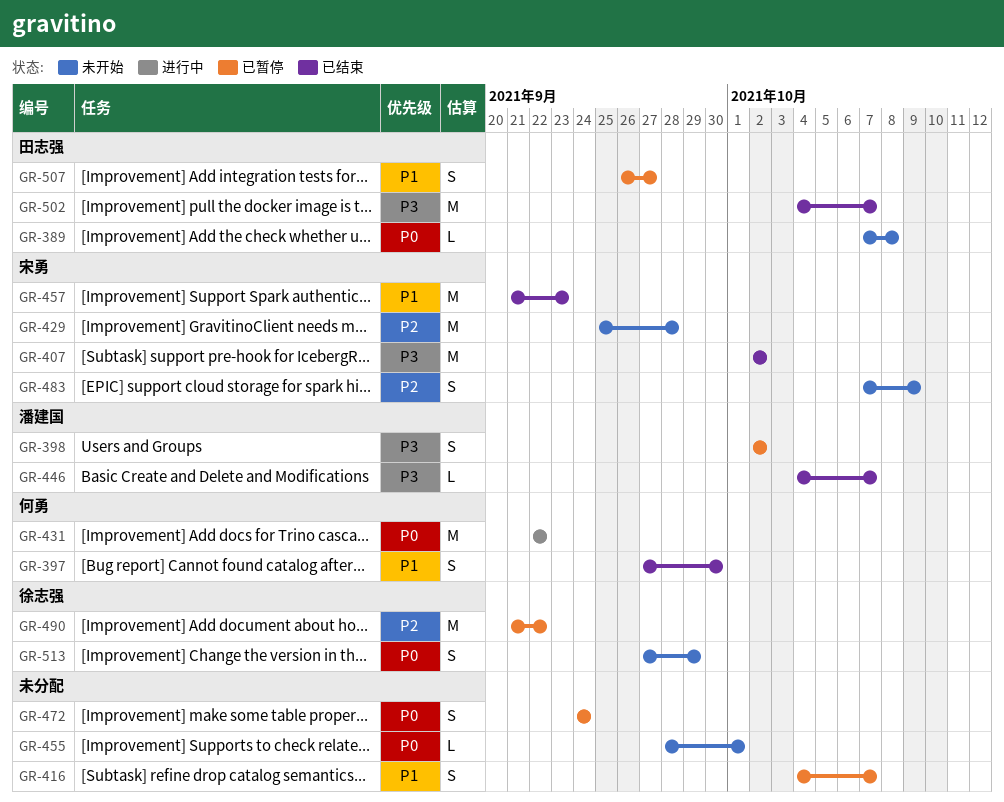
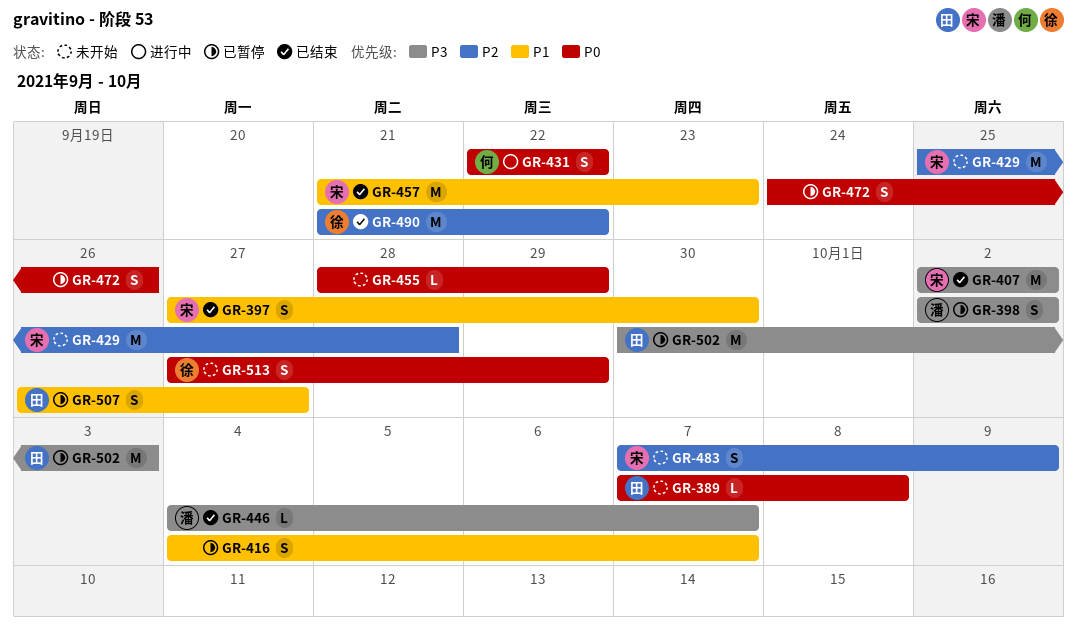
GR-397, owner: 何勇 -> 宋勇
GR-431, estimate: M -> S
GR-455, due: Oct 1 -> Sep 29
GR-472, due: Sep 24 -> Sep 26
GR-490, status: 已暂停 -> 已结束
GR-502, status: 已结束 -> 已暂停
GR-502, start: Oct 4 -> Sep 30
GR-502, due: Oct 7 -> Oct 3

